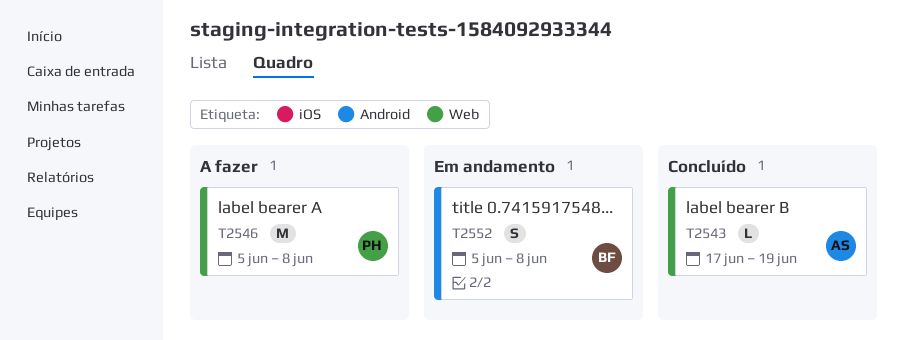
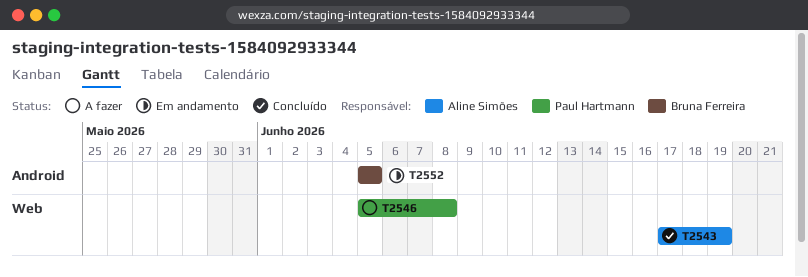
T2552, due: Jun 8 -> Jun 5

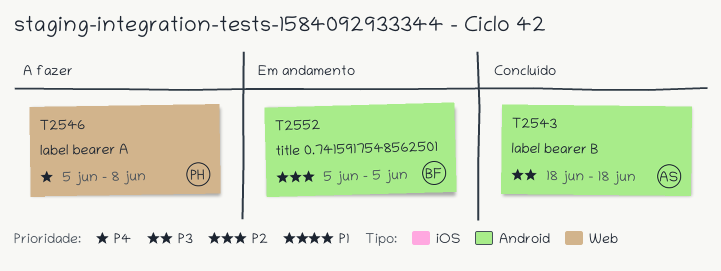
T2543, label: Web -> Android
T2543, start: Jun 17 -> Jun 18
T2543, due: Jun 19 -> Jun 18

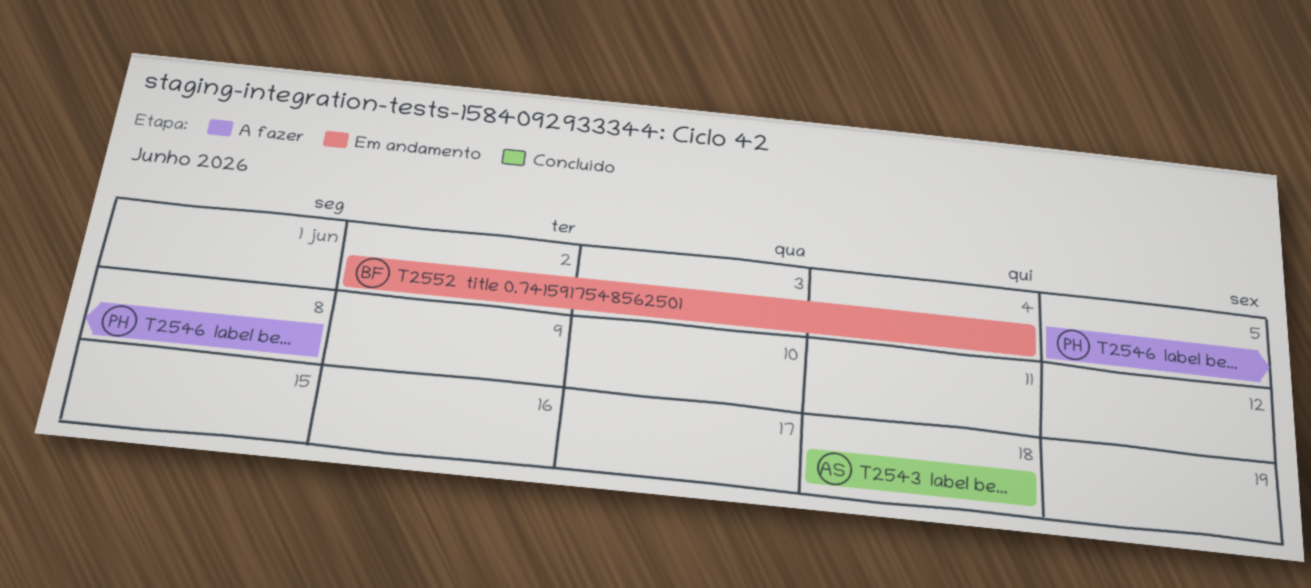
T2552, start: Jun 5 -> Jun 2
T2552, due: Jun 5 -> Jun 4

